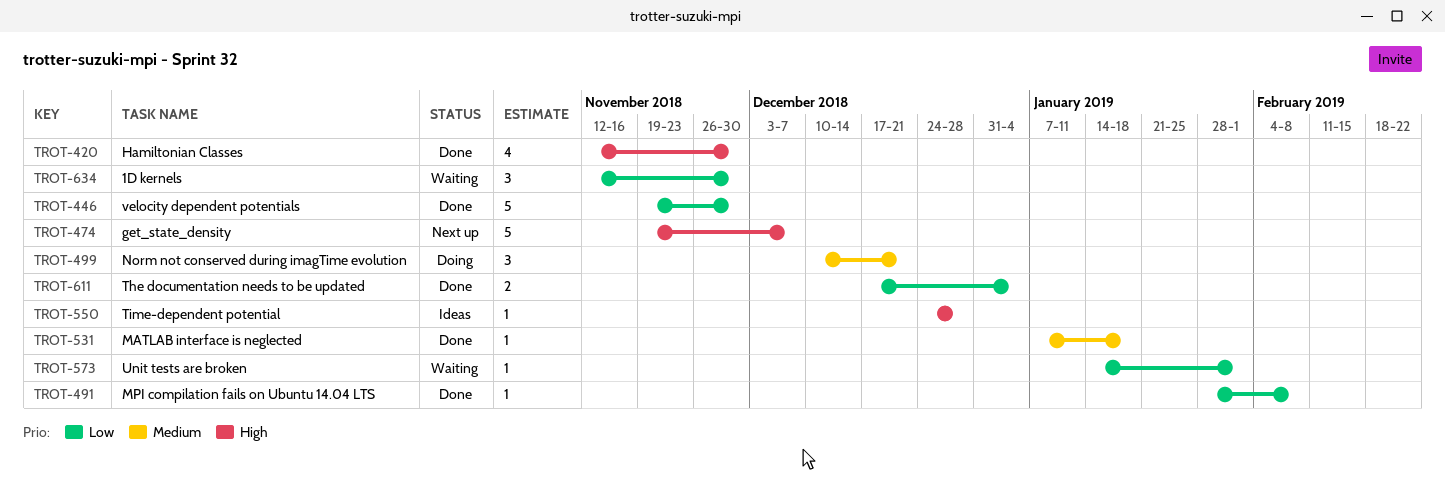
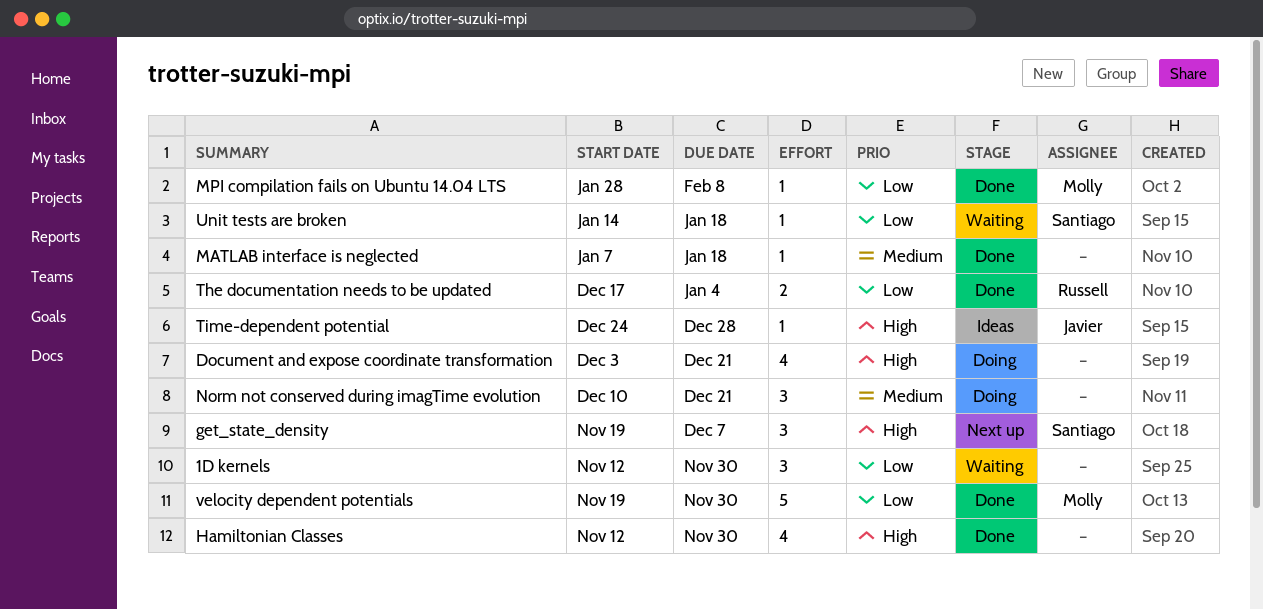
Document and expose coordinate transformation: none -> present
get_state_density, estimate: 5 -> 3
Unit tests are broken, due: Feb 1 -> Jan 18

